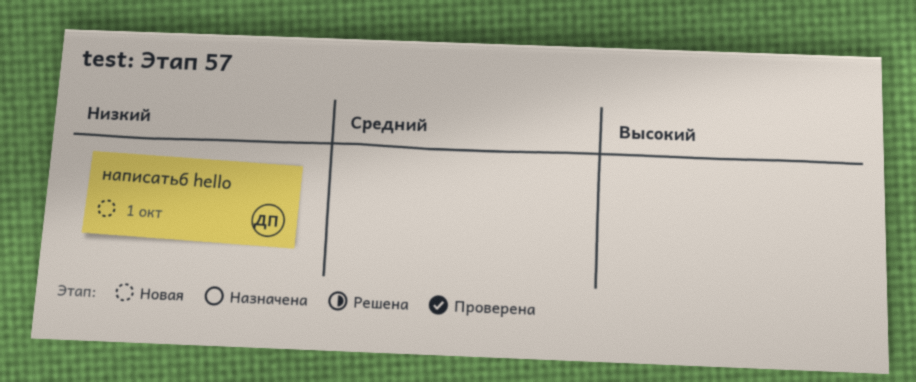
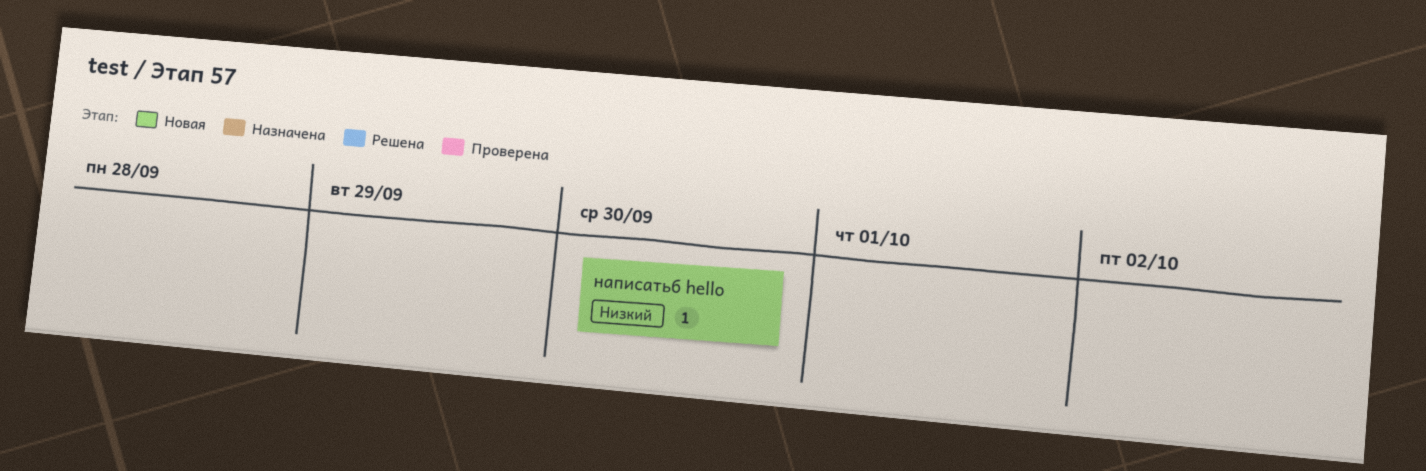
написатьб hello, due: Oct 1 -> Sep 30

